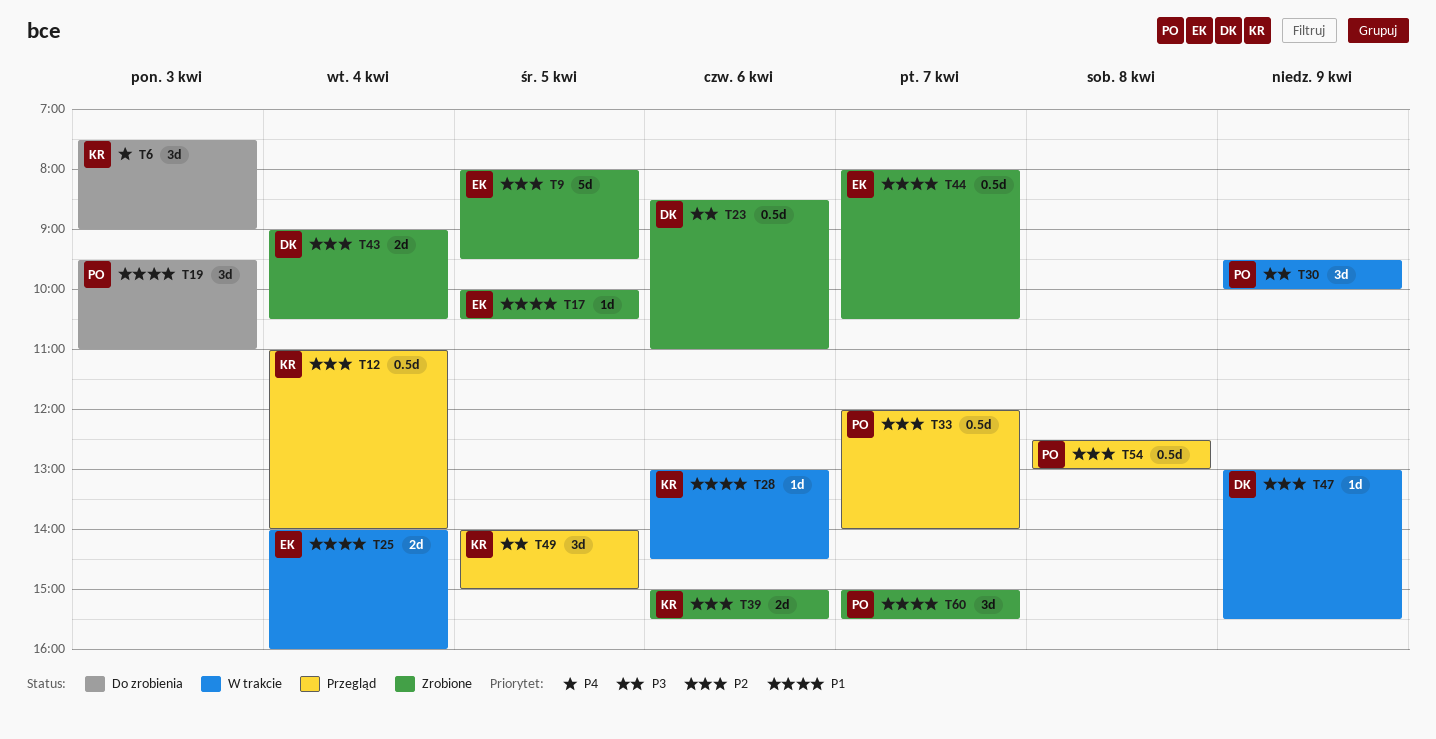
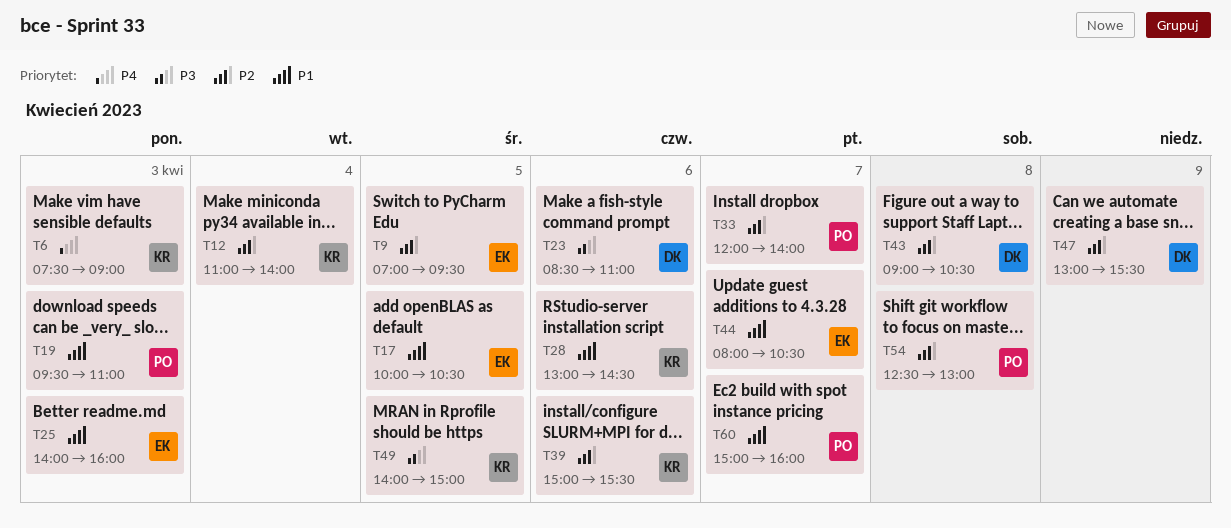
T9, begins: 08:00 -> 07:00
T25, day: Apr 4 -> Apr 3
T30: present -> none
T43, day: Apr 4 -> Apr 8
T60, ends: 15:30 -> 16:00

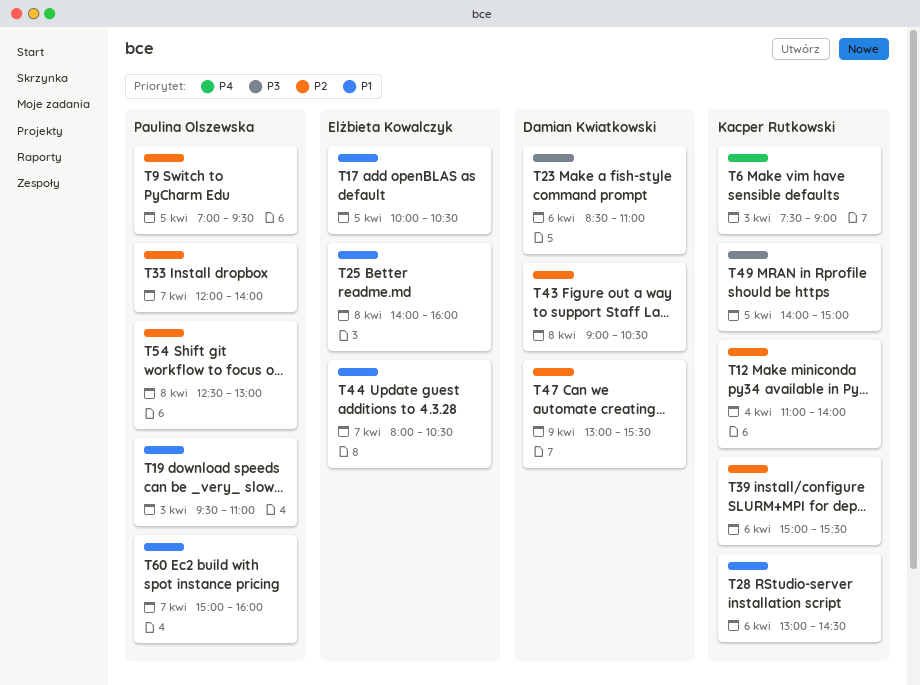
T9, owner: Elżbieta Kowalczyk -> Paulina Olszewska
T25, day: Apr 3 -> Apr 8

